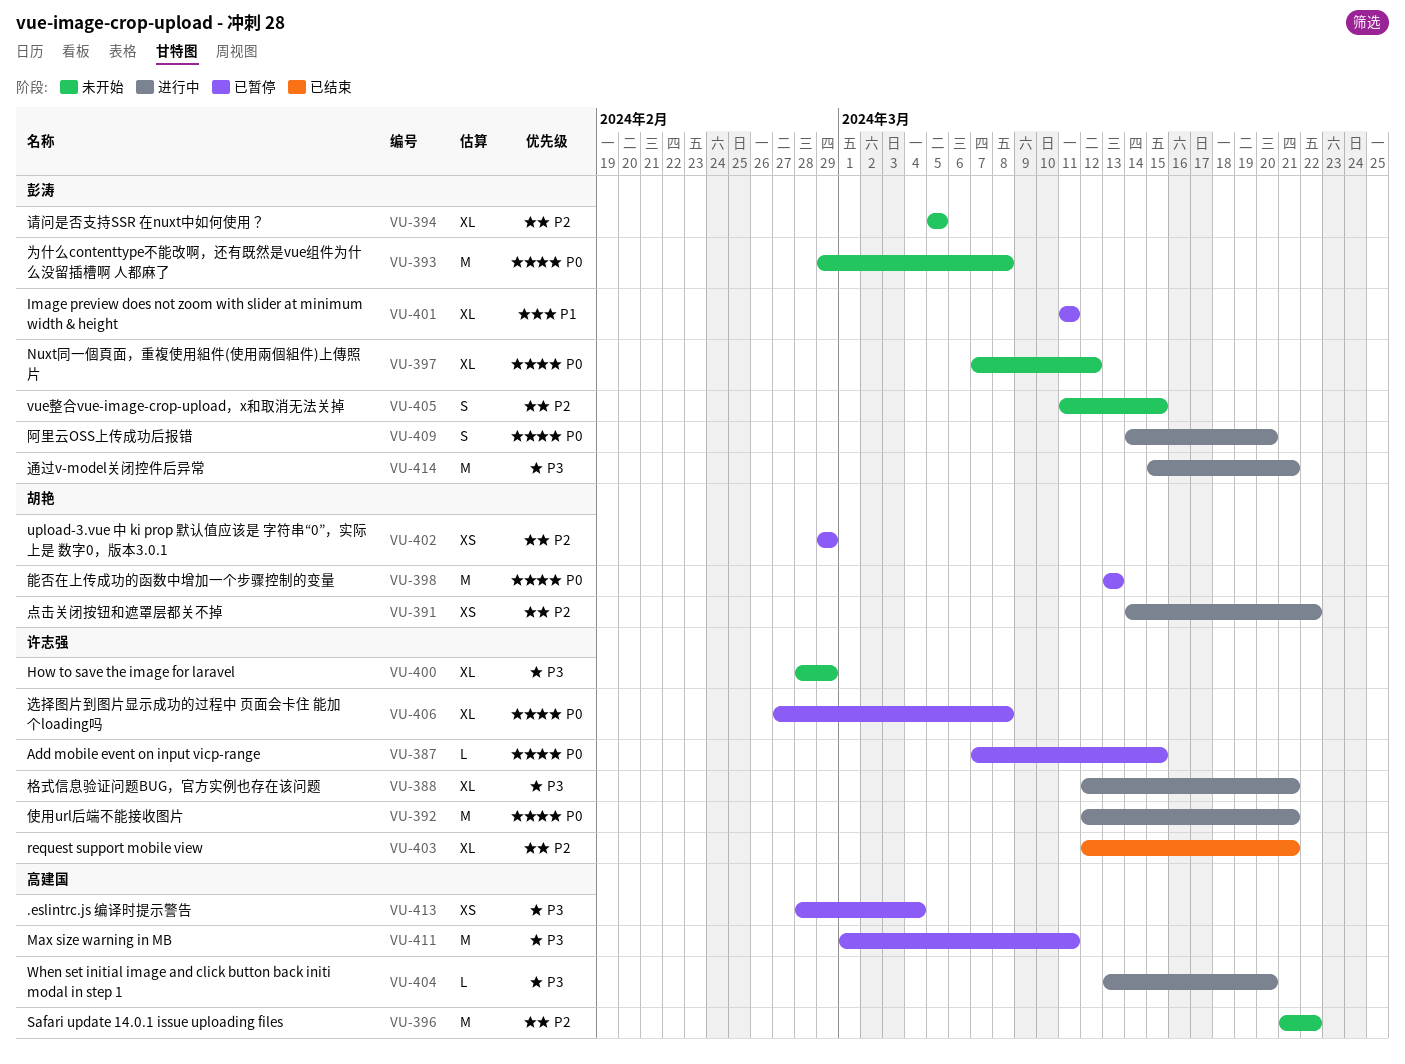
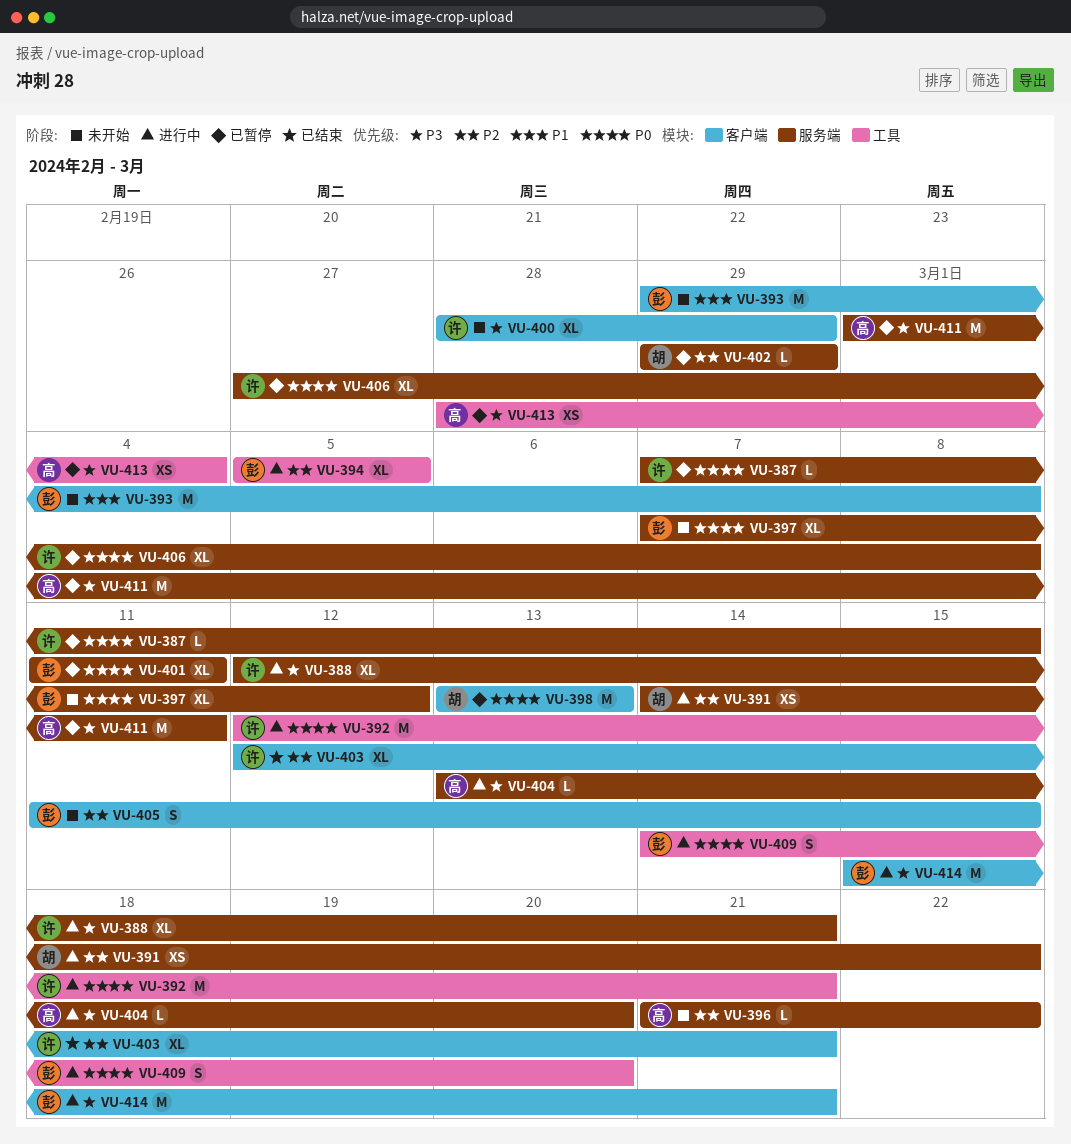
VU-393, priority: P0 -> P1
VU-394, status: 未开始 -> 进行中
VU-396, estimate: M -> L
VU-401, priority: P1 -> P0
VU-402, estimate: XS -> L

